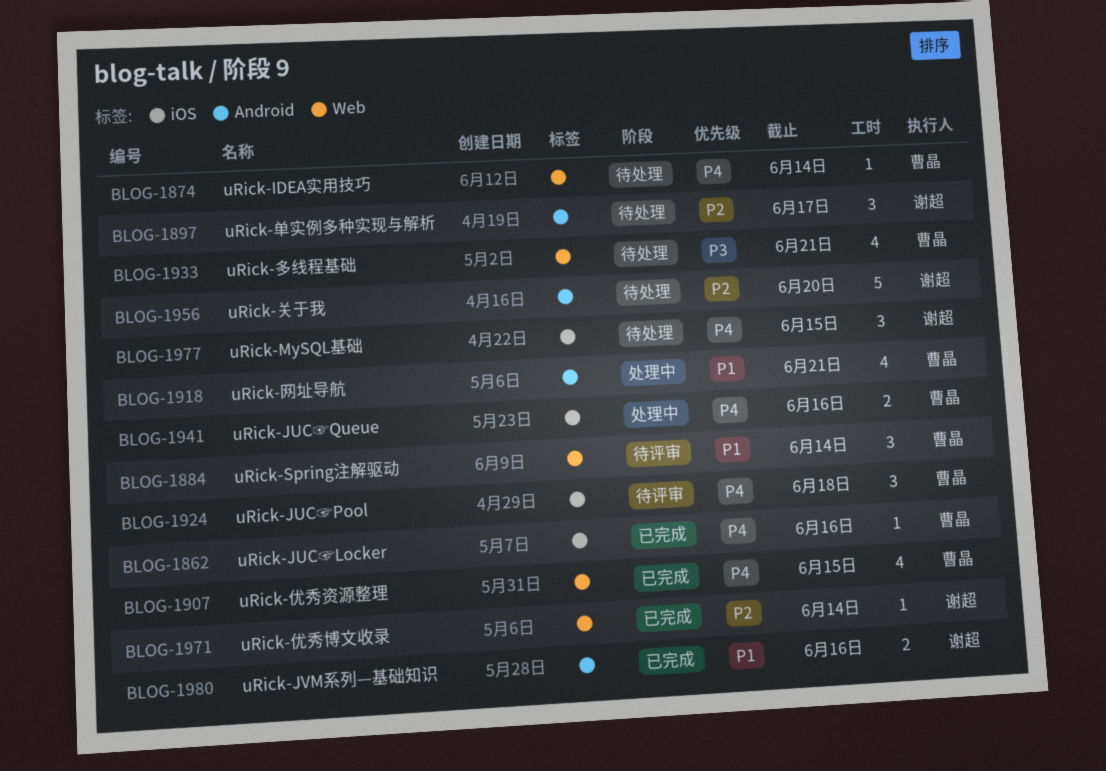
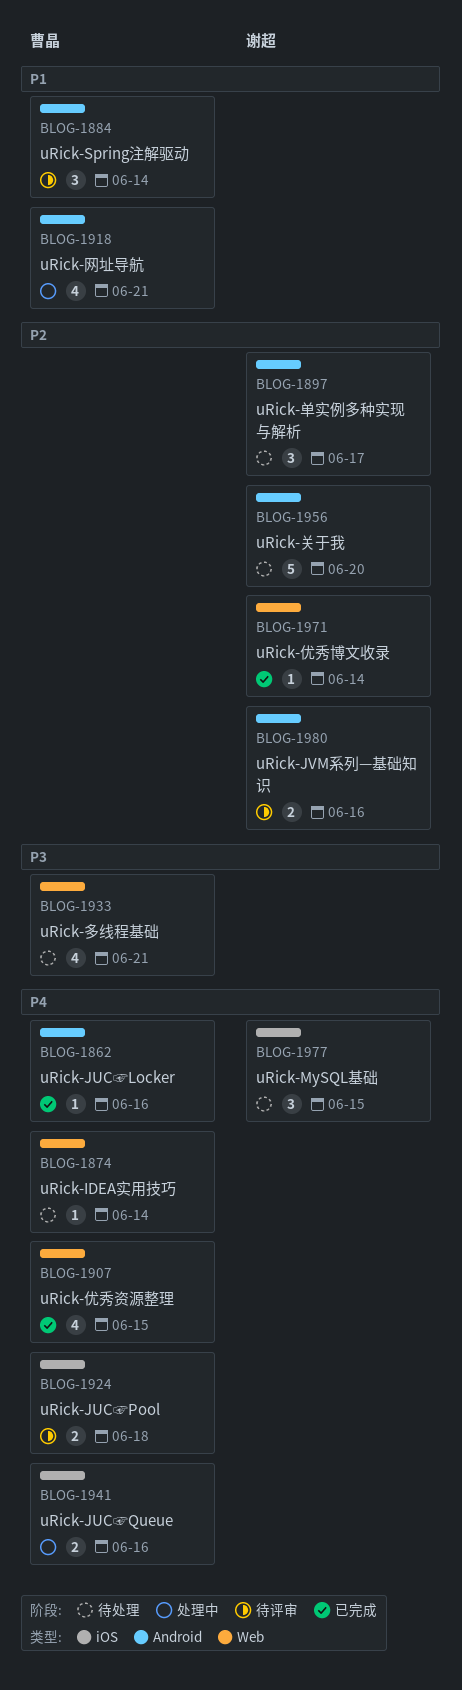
BLOG-1862, label: iOS -> Android
BLOG-1884, label: Web -> Android
BLOG-1924, estimate: 3 -> 2
BLOG-1980, status: 已完成 -> 待评审
BLOG-1980, priority: P1 -> P2

